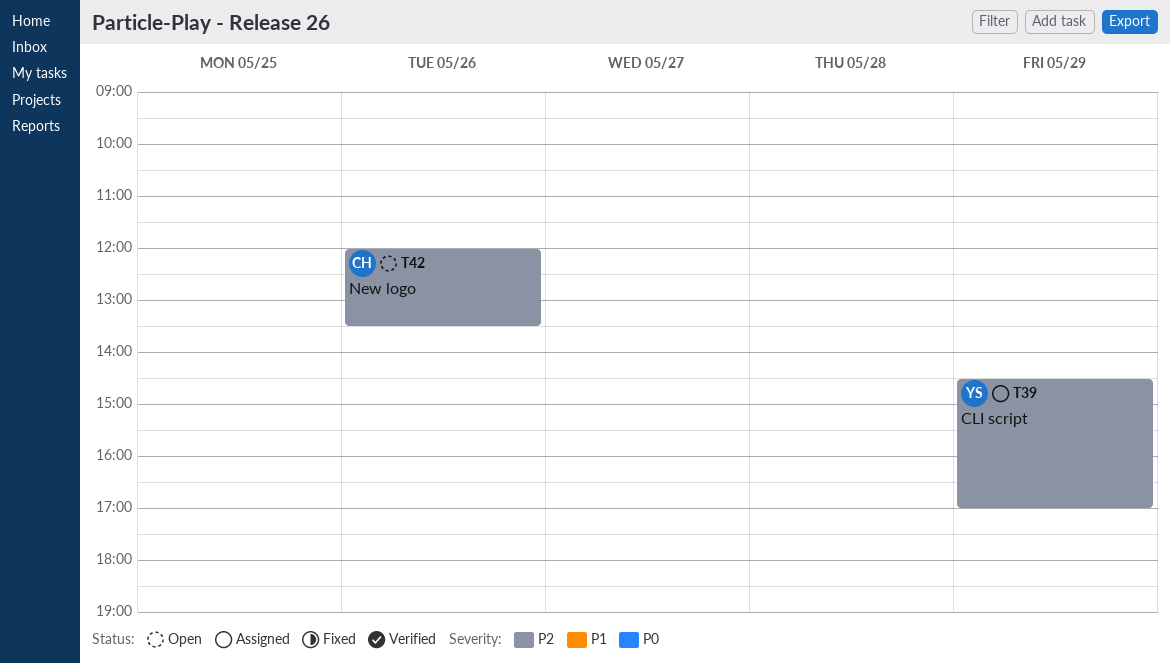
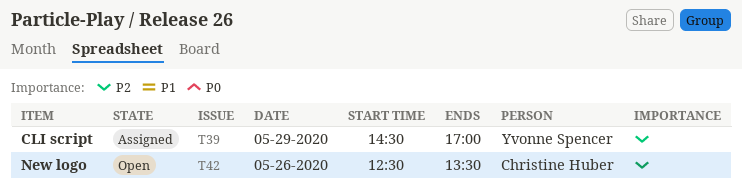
T42, begins: 12:00 -> 12:30

